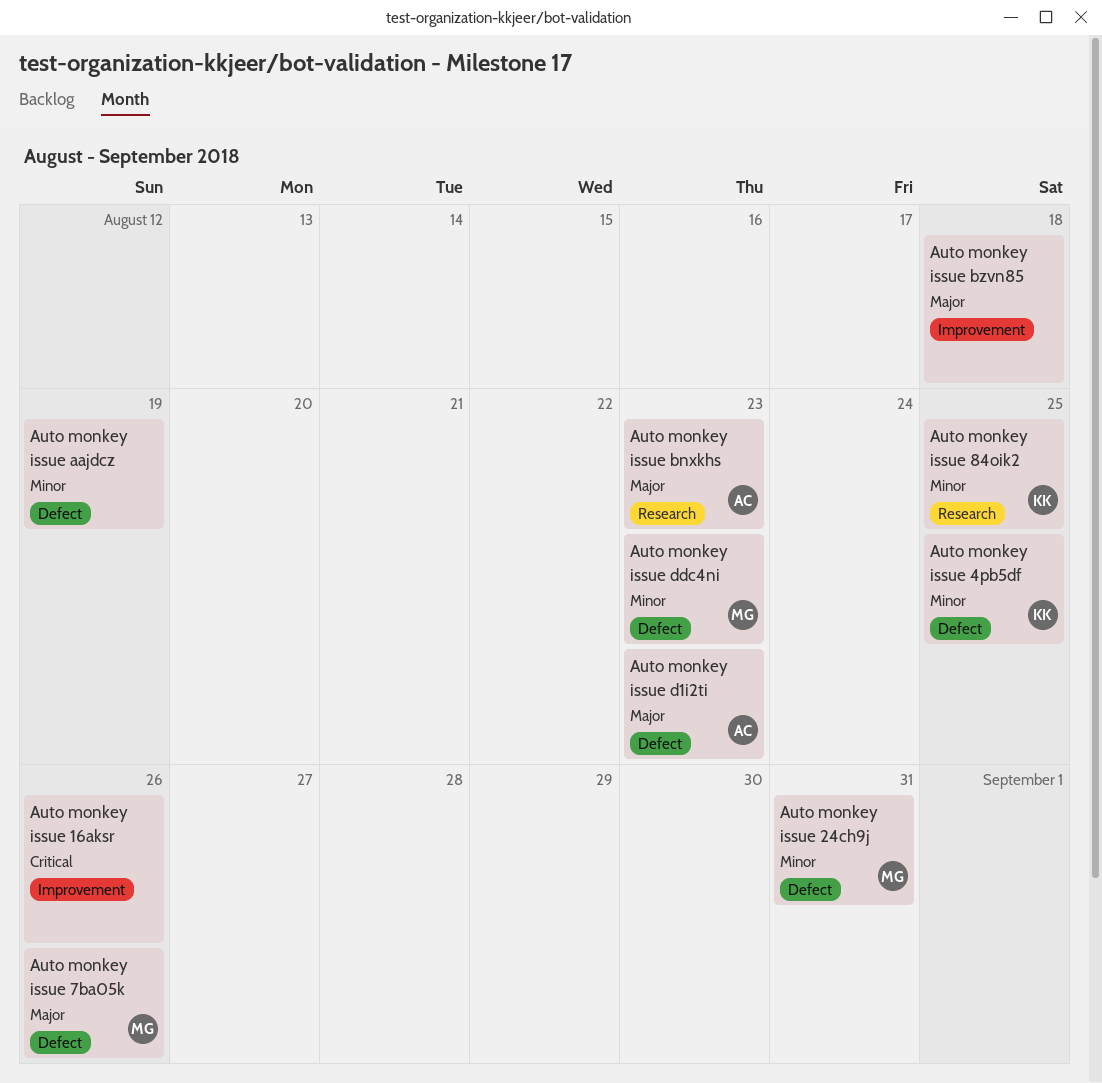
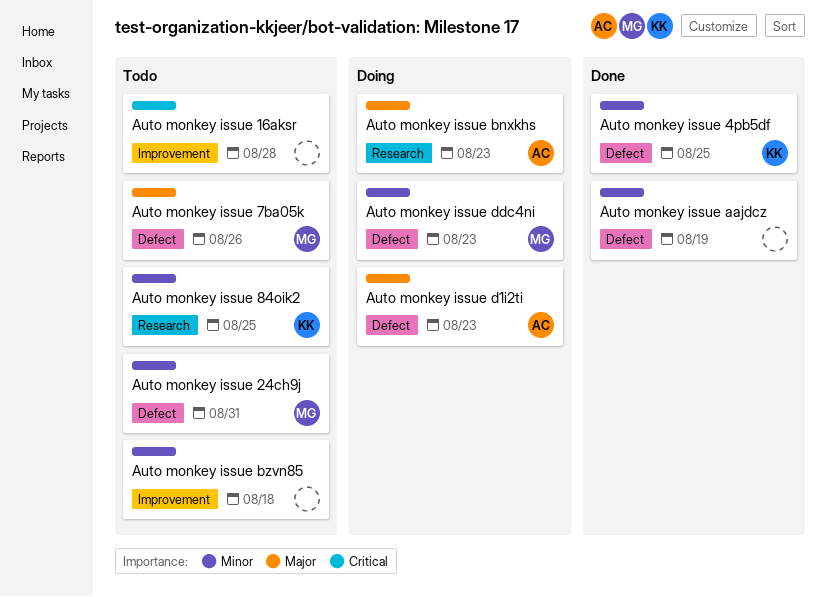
Auto monkey issue 16aksr, due: Aug 26 -> Aug 28
Auto monkey issue bzvn85, priority: Major -> Minor

